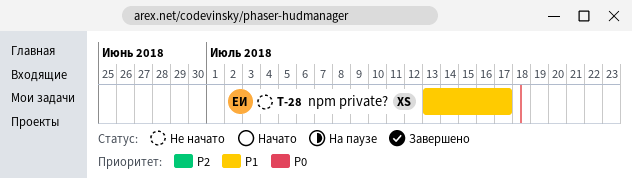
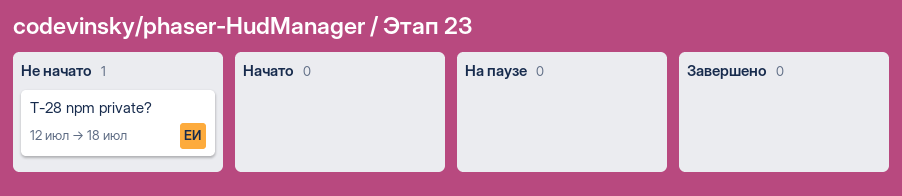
T-28, start: Jul 13 -> Jul 12
T-28, due: Jul 17 -> Jul 18

